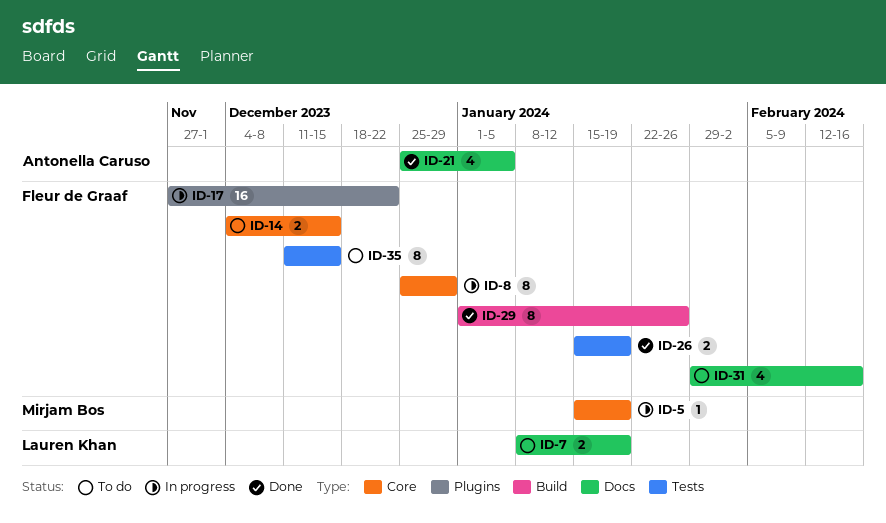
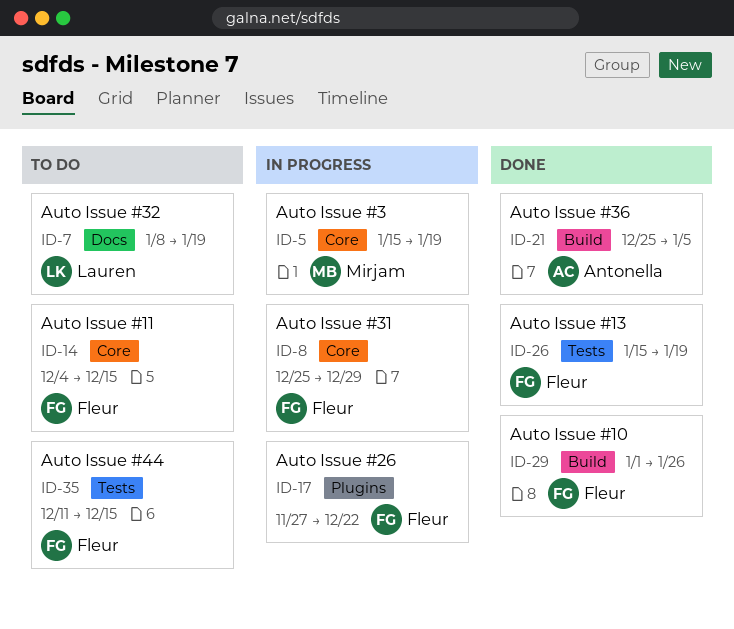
ID-21, label: Docs -> Build
ID-31: present -> none

